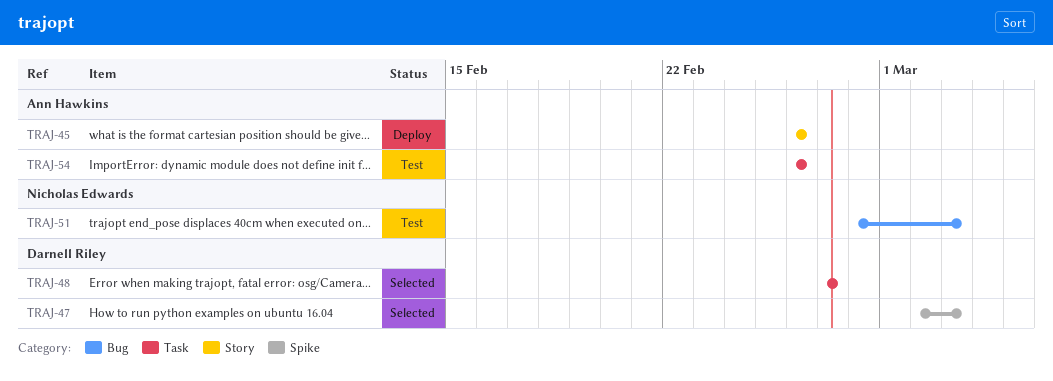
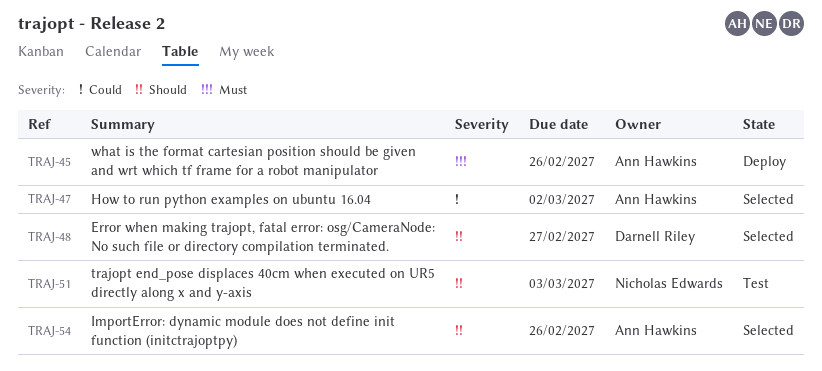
TRAJ-47, owner: Darnell Riley -> Ann Hawkins
TRAJ-47, due: Mar 3 -> Mar 2
TRAJ-54, status: Test -> Selected

